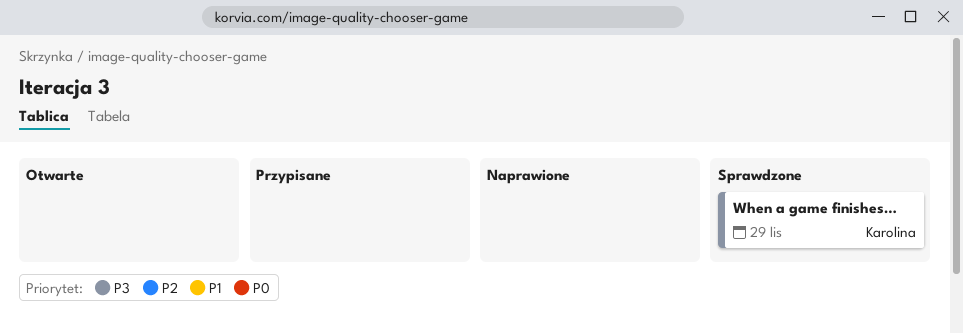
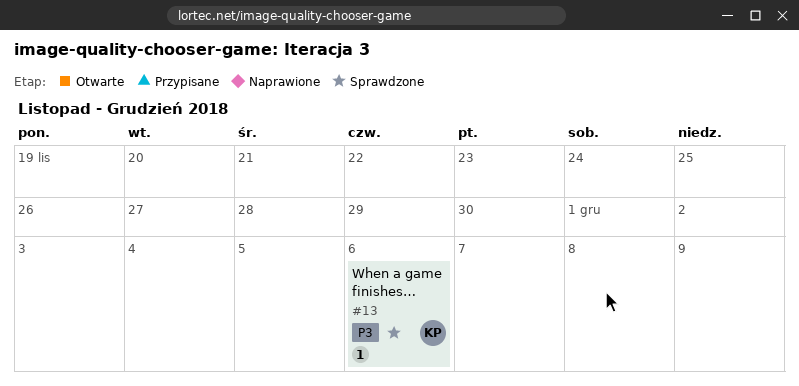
When a game finishes…, due: Nov 29 -> Dec 6

